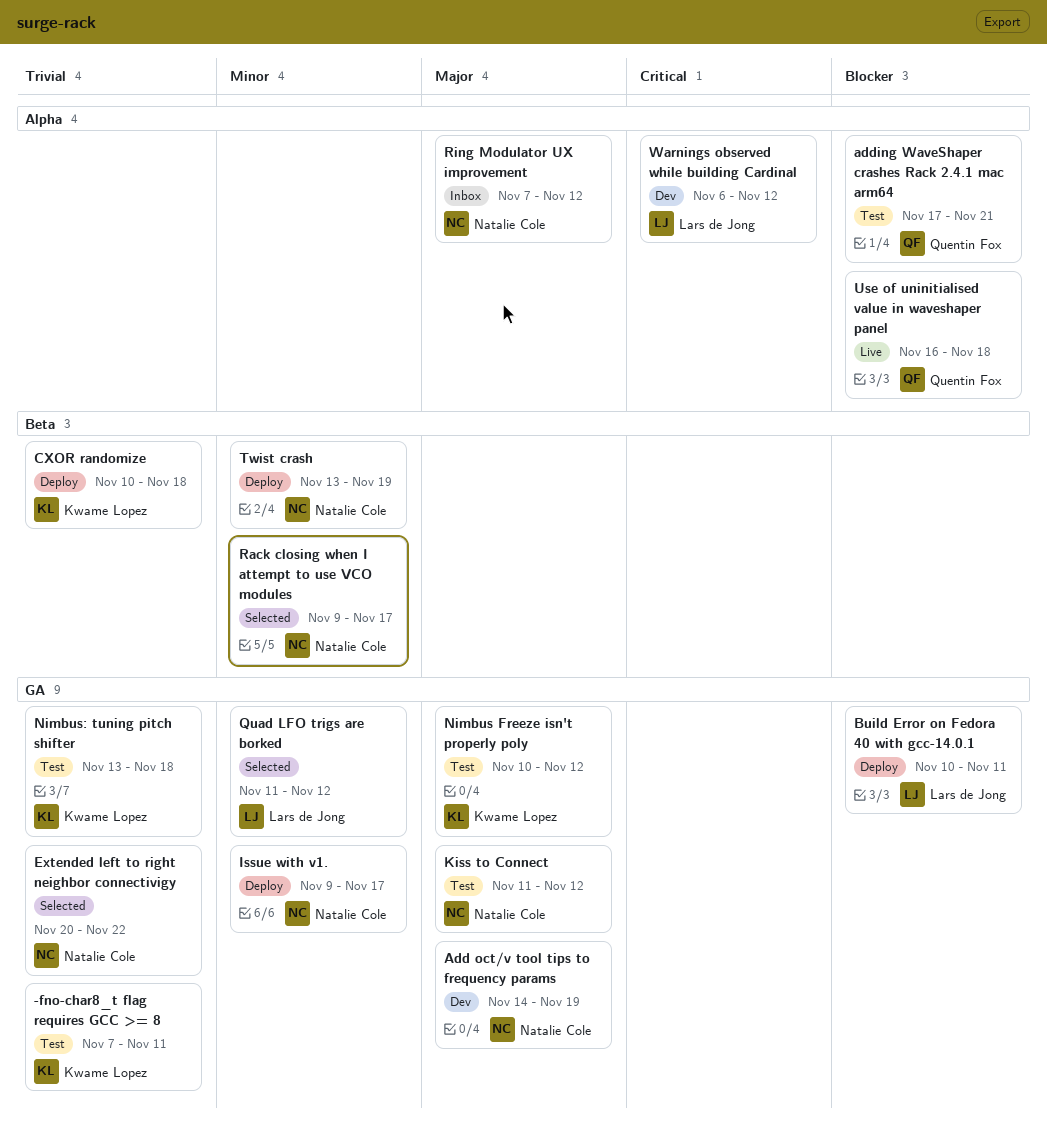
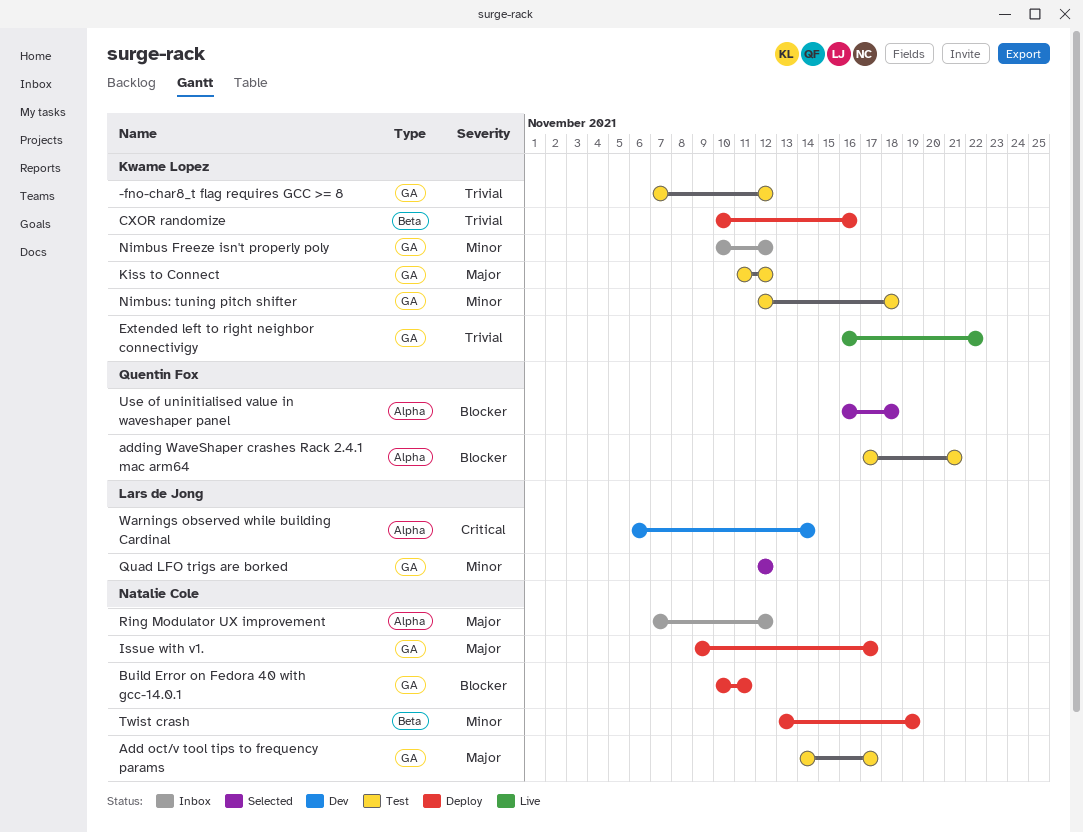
-fno-char8_t flag requires GCC >= 8, due: Nov 11 -> Nov 12
Add oct/v tool tips to frequency params, status: Dev -> Test
Add oct/v tool tips to frequency params, due: Nov 19 -> Nov 17
Build Error on Fedora 40 with gcc-14.0.1, owner: Lars de Jong -> Natalie Cole
CXOR randomize, due: Nov 18 -> Nov 16
Extended left to right neighbor connectivigy, status: Selected -> Live
Extended left to right neighbor connectivigy, owner: Natalie Cole -> Kwame Lopez
Extended left to right neighbor connectivigy, start: Nov 20 -> Nov 16
Issue with v1., priority: Minor -> Major
Kiss to Connect, owner: Natalie Cole -> Kwame Lopez
Nimbus Freeze isn't properly poly, status: Test -> Inbox
Nimbus Freeze isn't properly poly, priority: Major -> Minor
Nimbus: tuning pitch shifter, priority: Trivial -> Minor
Nimbus: tuning pitch shifter, start: Nov 13 -> Nov 12
Quad LFO trigs are borked, start: Nov 11 -> Nov 12
Rack closing when I attempt to use VCO modules: present -> none
Use of uninitialised value in waveshaper panel, status: Live -> Selected
Warnings observed while building Cardinal, due: Nov 12 -> Nov 14

